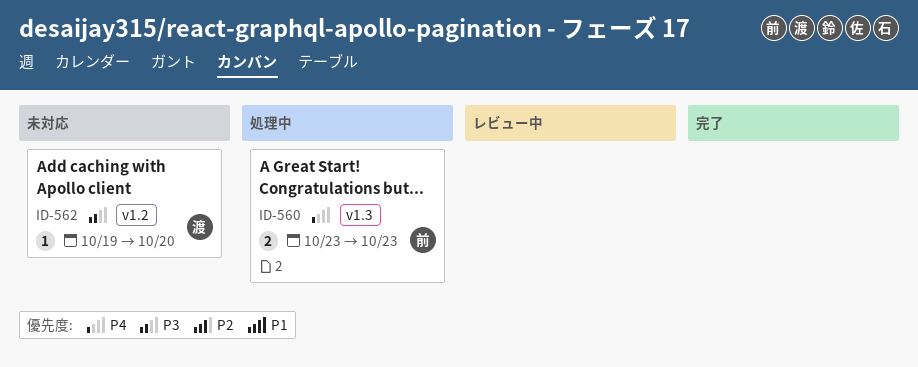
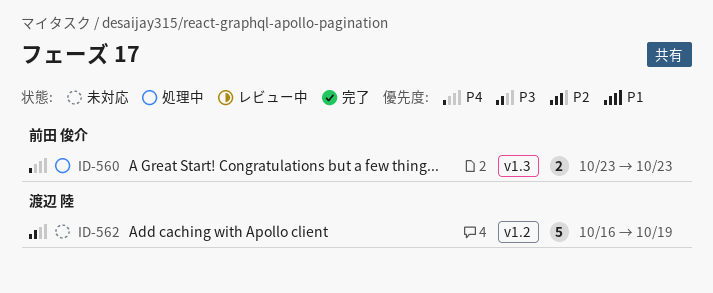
ID-562, estimate: 1 -> 5
ID-562, start: Oct 19 -> Oct 16
ID-562, due: Oct 20 -> Oct 19

